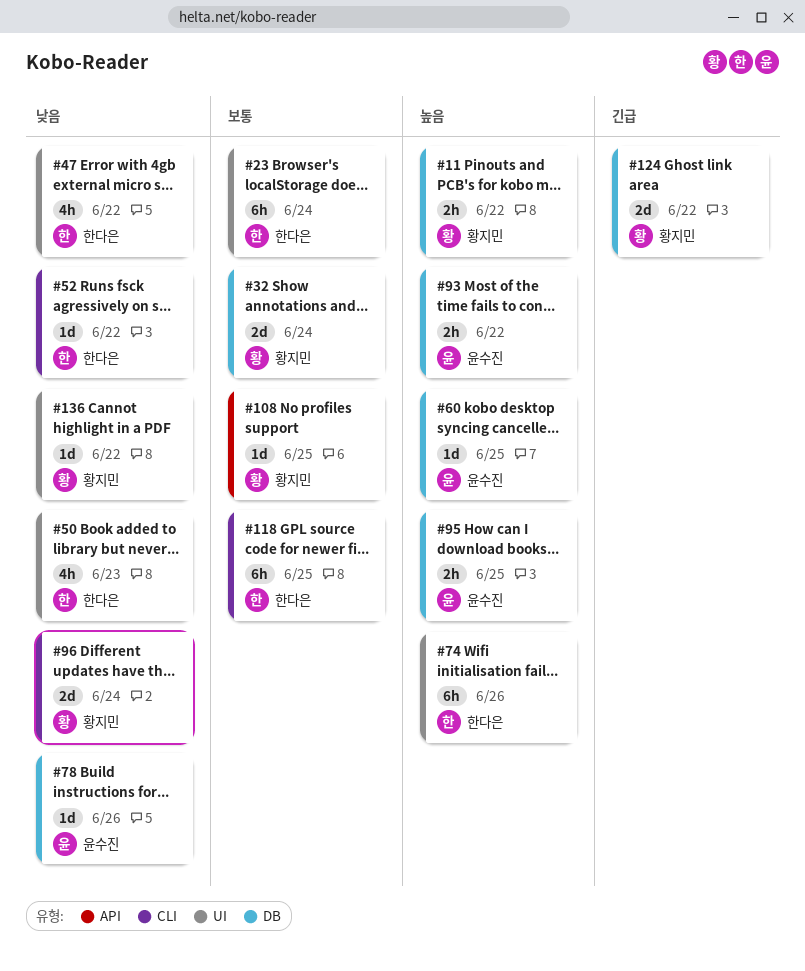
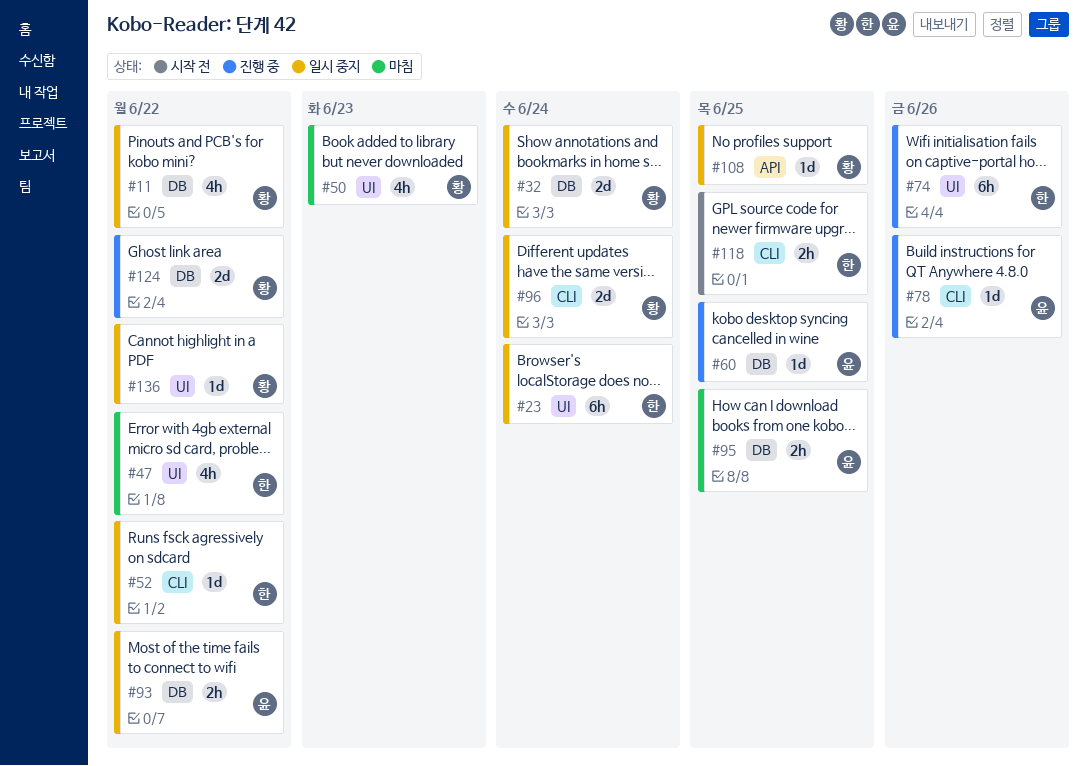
#11, estimate: 2h -> 4h
#50, owner: 한다은 -> 황지민
#78, label: DB -> CLI
#118, estimate: 6h -> 2h

